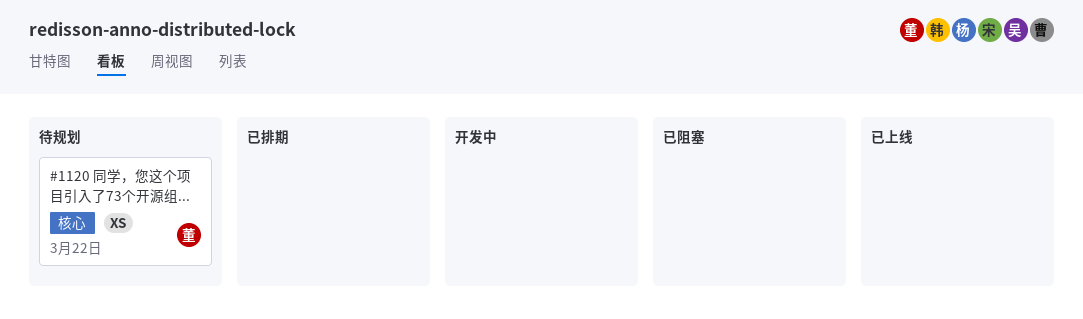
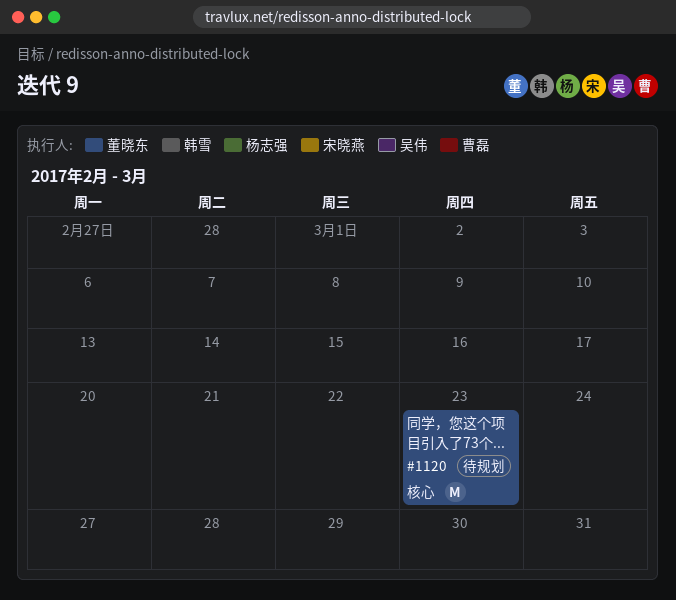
#1120, estimate: XS -> M
#1120, due: Mar 22 -> Mar 23

